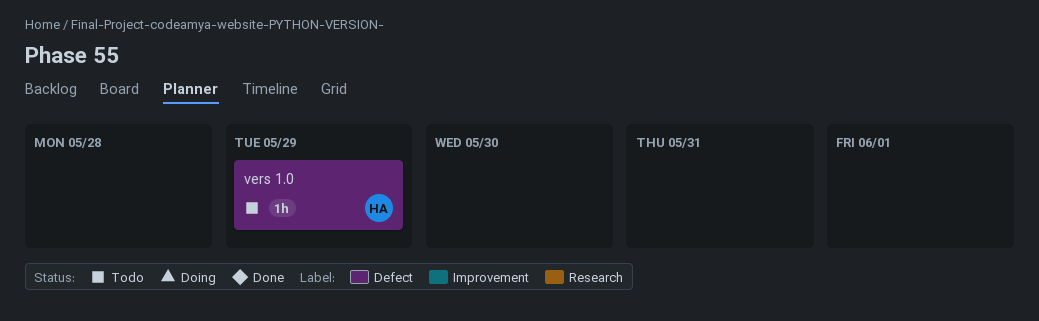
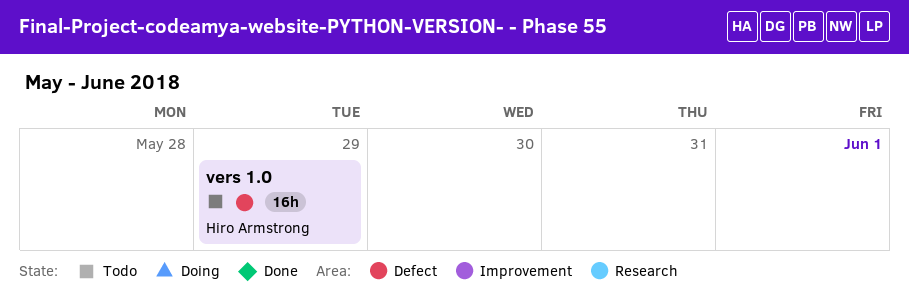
vers 1.0, estimate: 1h -> 16h

